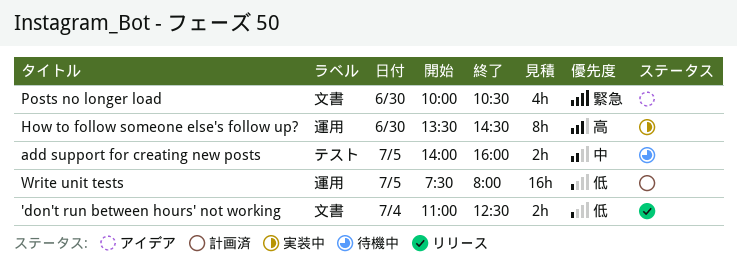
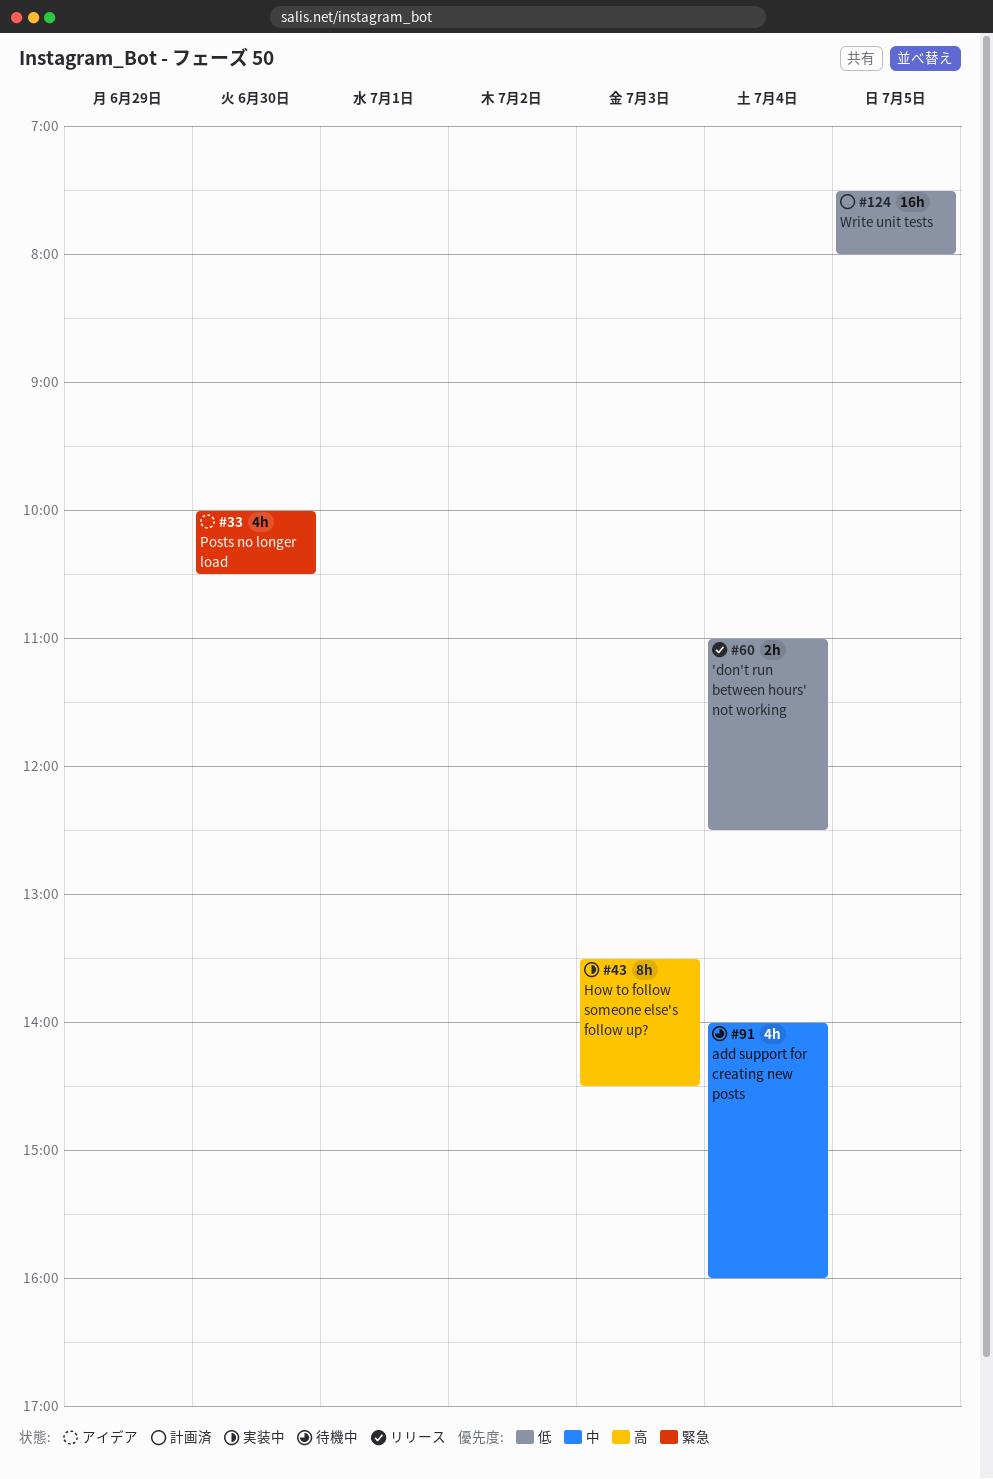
add support for creating new posts, estimate: 2h -> 4h
add support for creating new posts, day: Jul 5 -> Jul 4
How to follow someone else's follow up?, day: Jun 30 -> Jul 3

